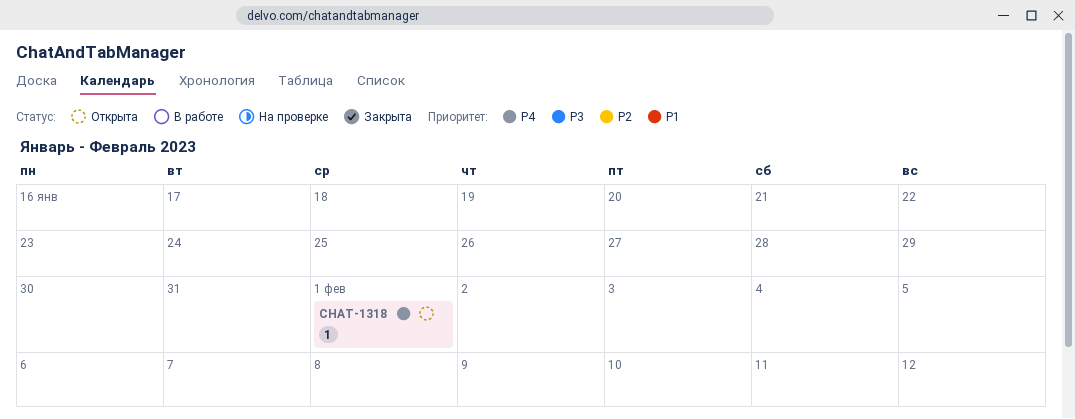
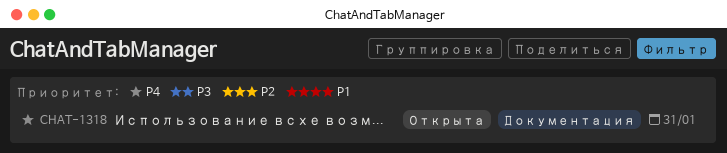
CHAT-1318, due: Feb 1 -> Jan 31

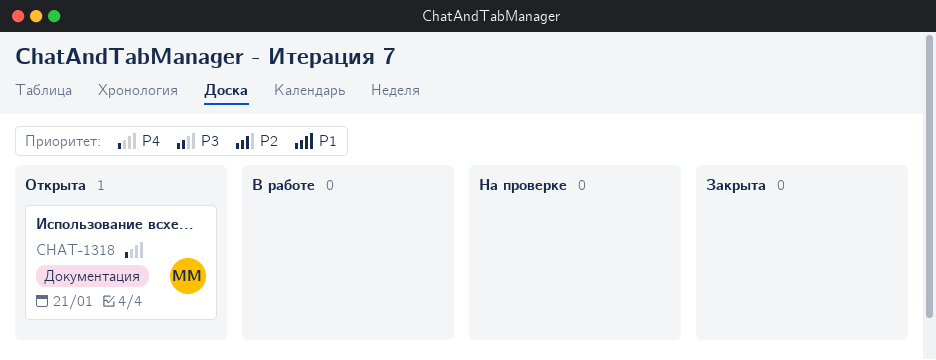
CHAT-1318, due: Jan 31 -> Jan 21

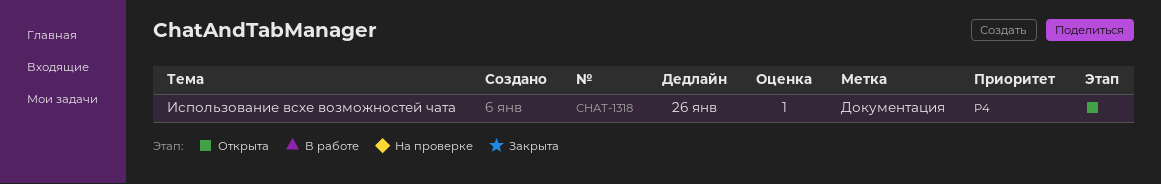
CHAT-1318, due: Jan 21 -> Jan 26

